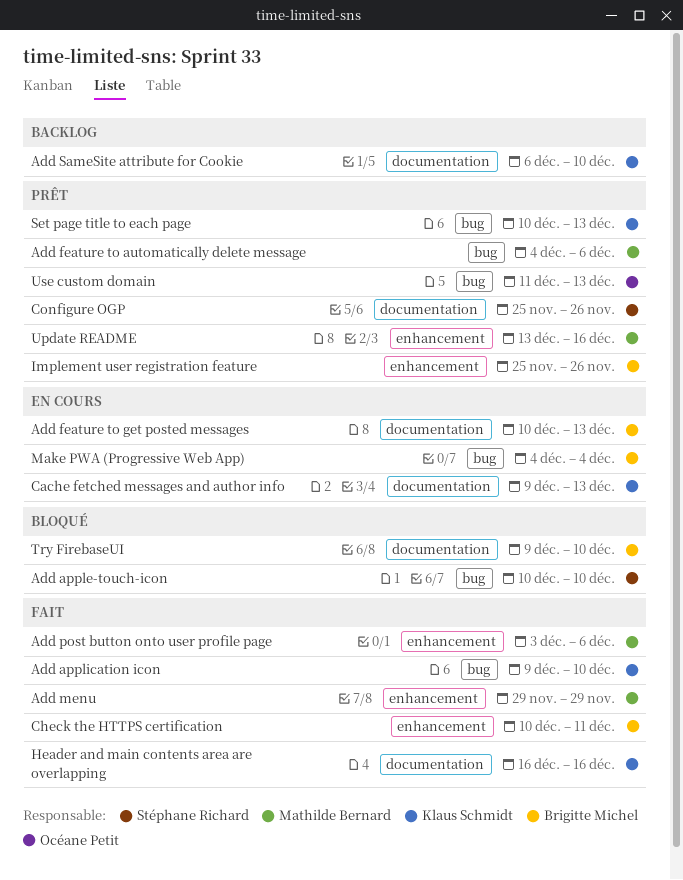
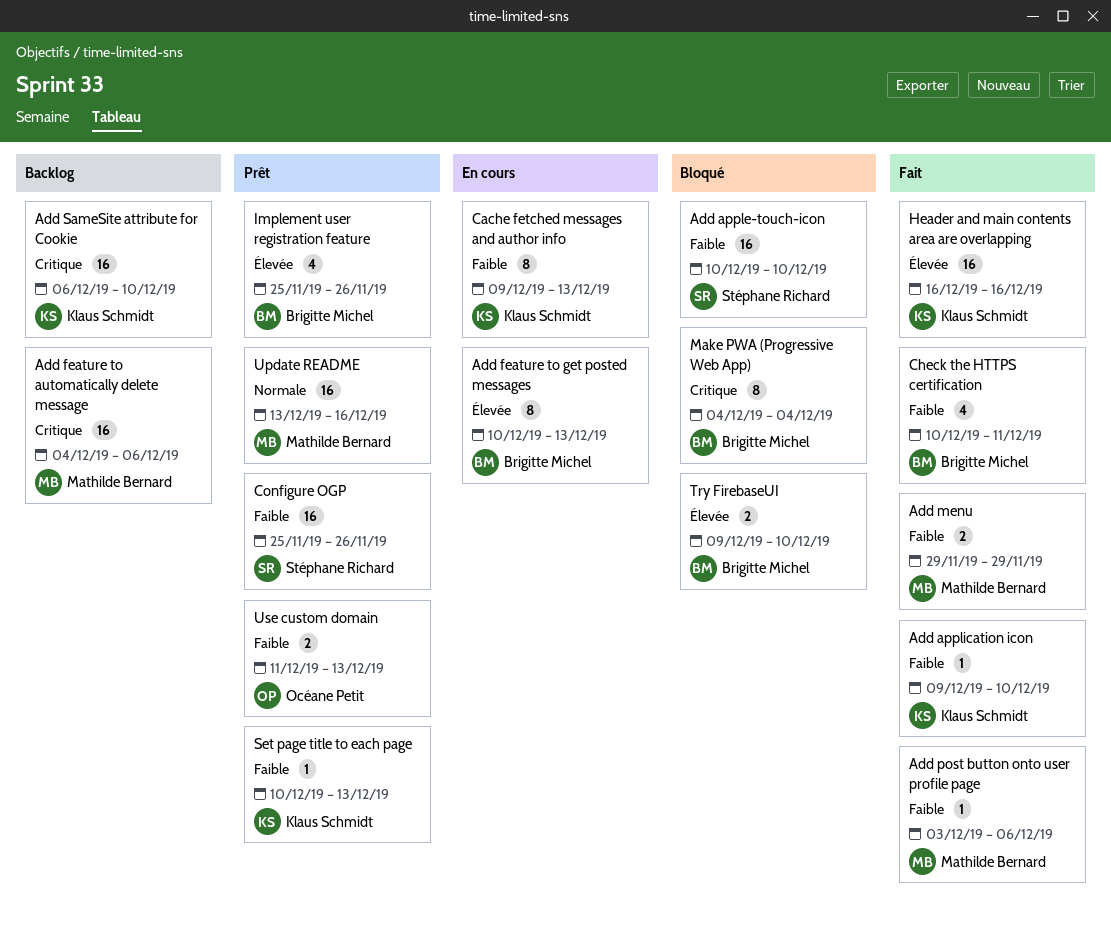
Add feature to automatically delete message, status: Prêt -> Backlog
Make PWA (Progressive Web App), status: En cours -> Bloqué

